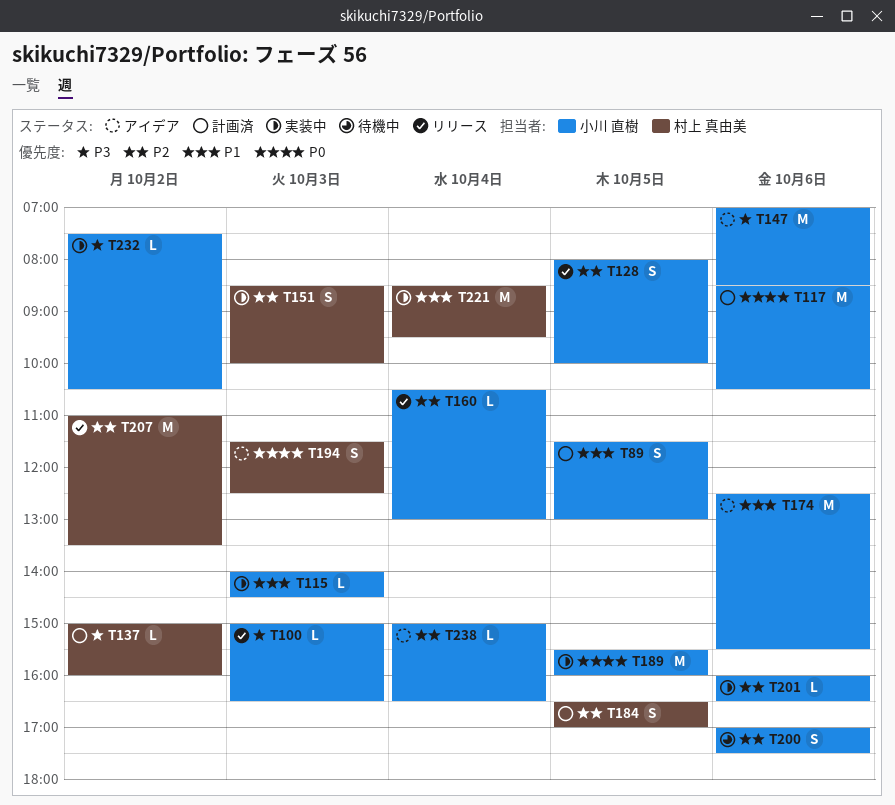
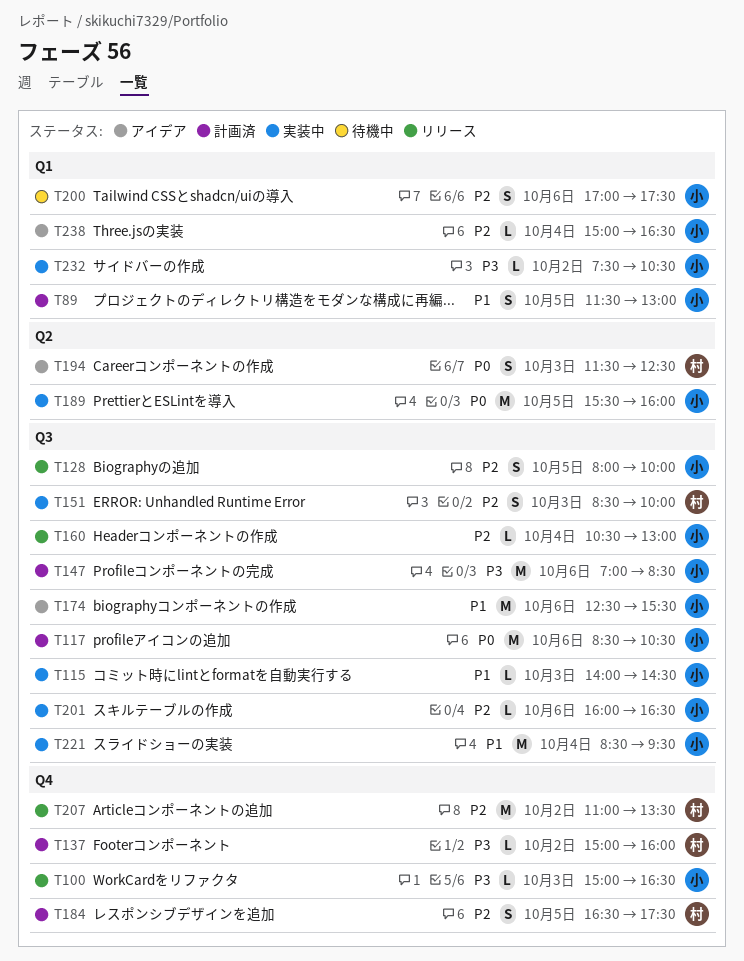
T147, status: アイデア -> 計画済
T184, ends: 17:00 -> 17:30
T221, owner: 村上 真由美 -> 小川 直樹

